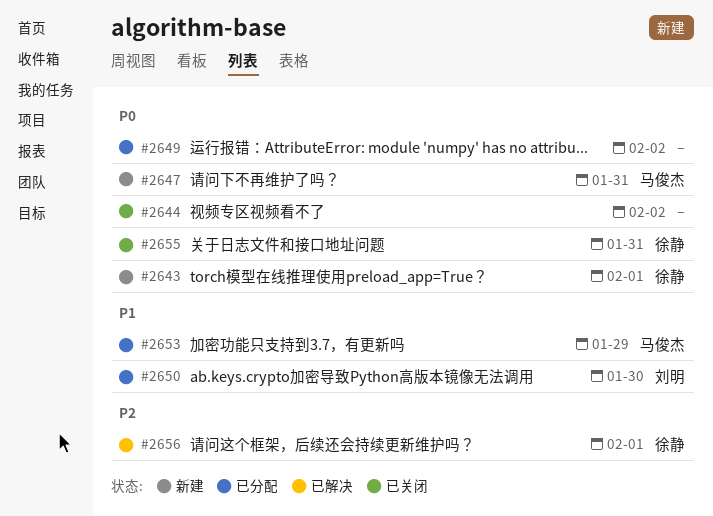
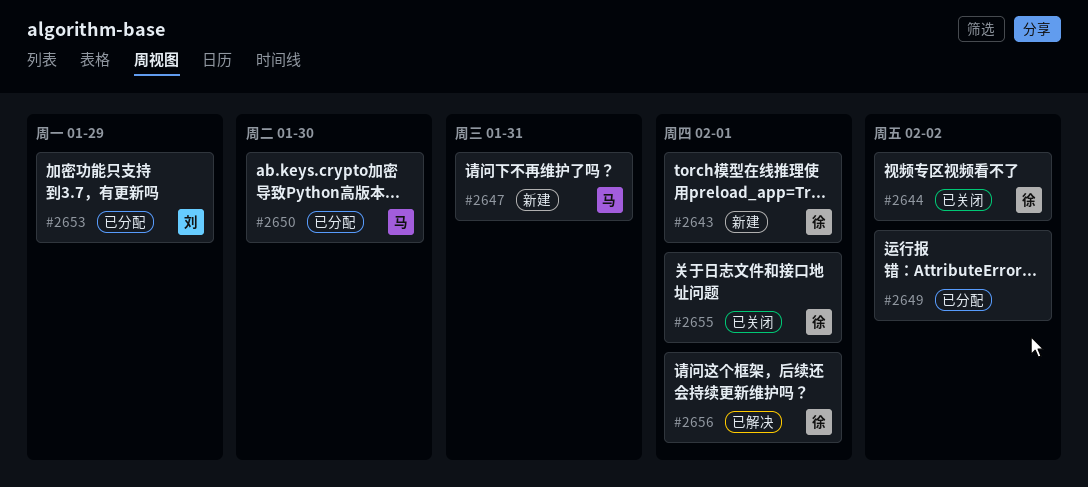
#2644, owner: none -> 徐静
#2650, owner: 刘明 -> 马俊杰
#2653, owner: 马俊杰 -> 刘明
#2655, due: Jan 31 -> Feb 1

